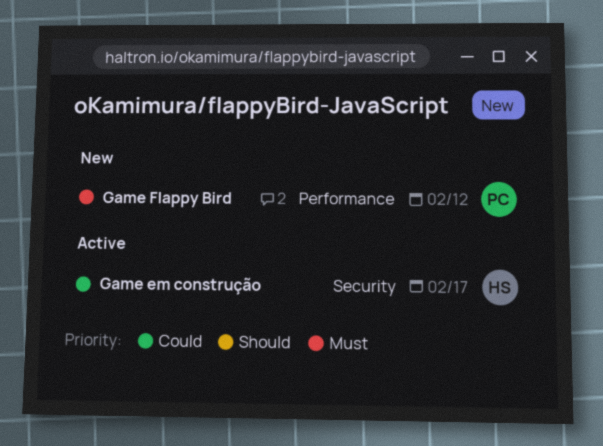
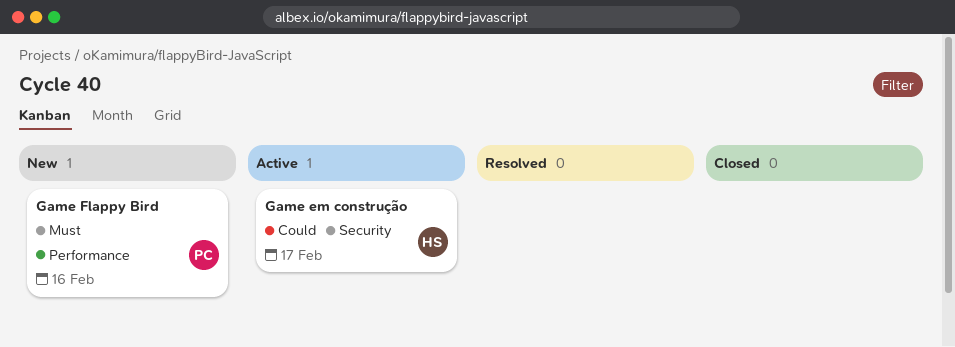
Game Flappy Bird, due: Feb 12 -> Feb 16

